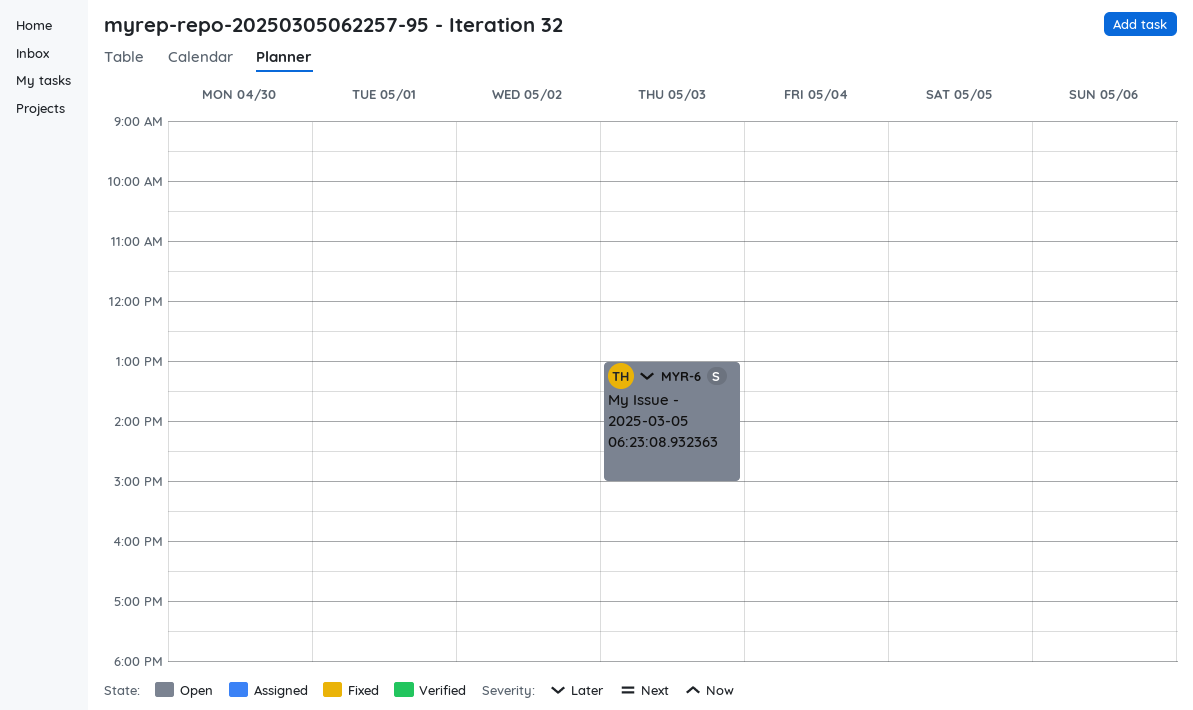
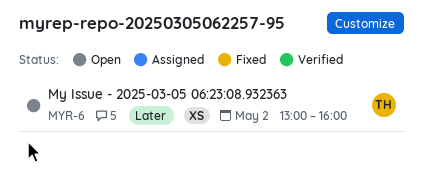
MYR-6, estimate: S -> XS
MYR-6, day: May 3 -> May 2
MYR-6, ends: 15:00 -> 16:00

